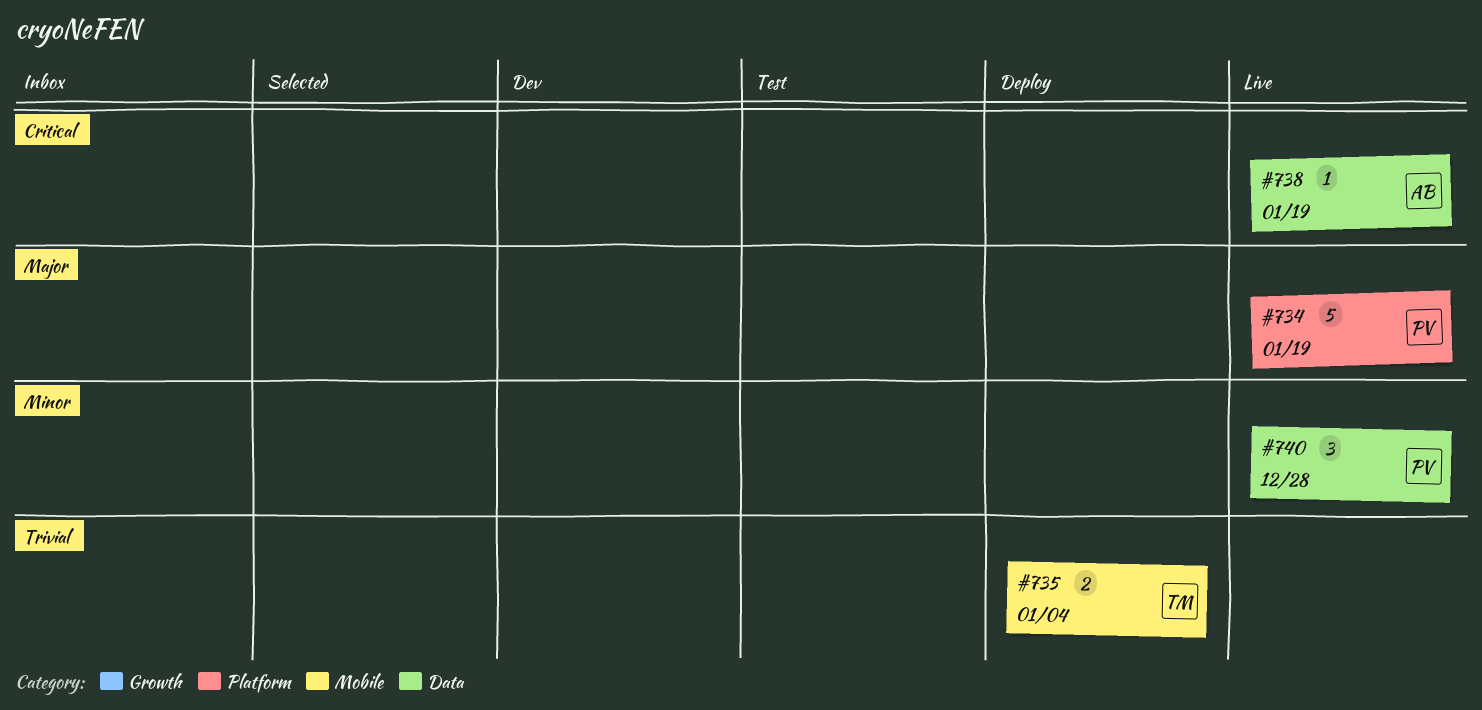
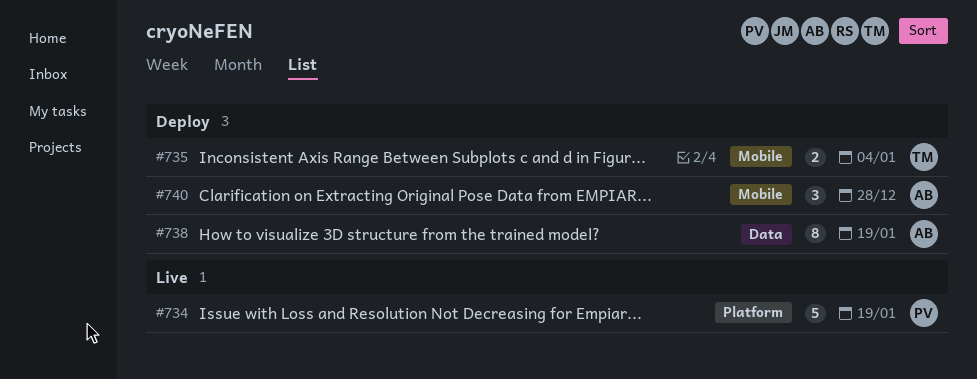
#738, status: Live -> Deploy
#738, estimate: 1 -> 8
#740, status: Live -> Deploy
#740, owner: PV -> AB
#740, label: Data -> Mobile

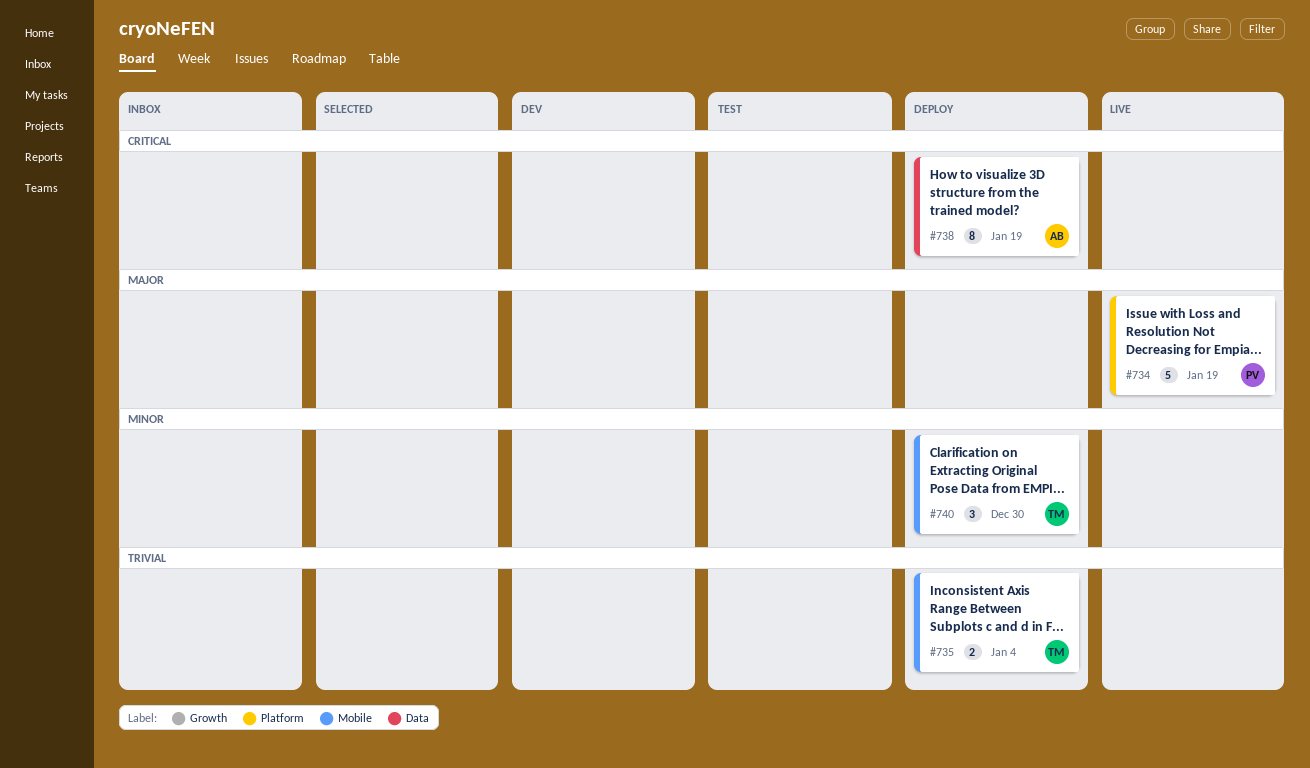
#740, owner: AB -> TM
#740, due: Dec 28 -> Dec 30

